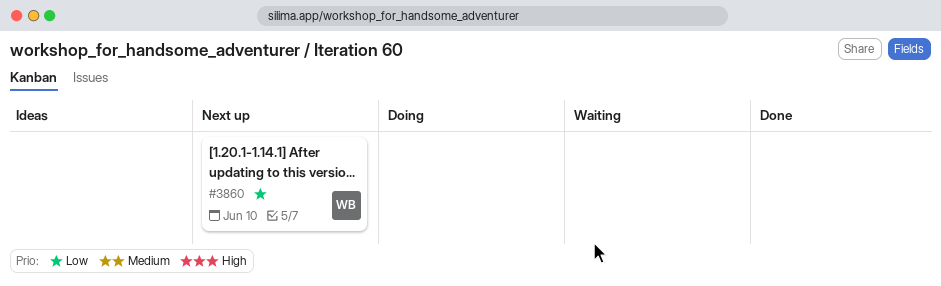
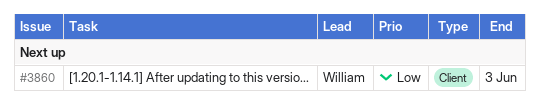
#3860, due: Jun 10 -> Jun 3

